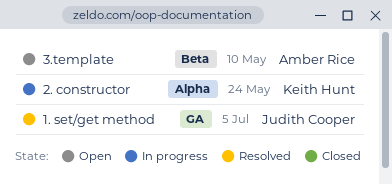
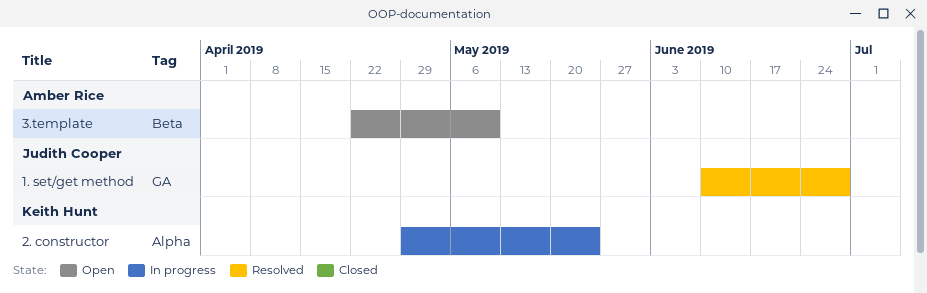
1. set/get method, due: Jul 5 -> Jun 28

